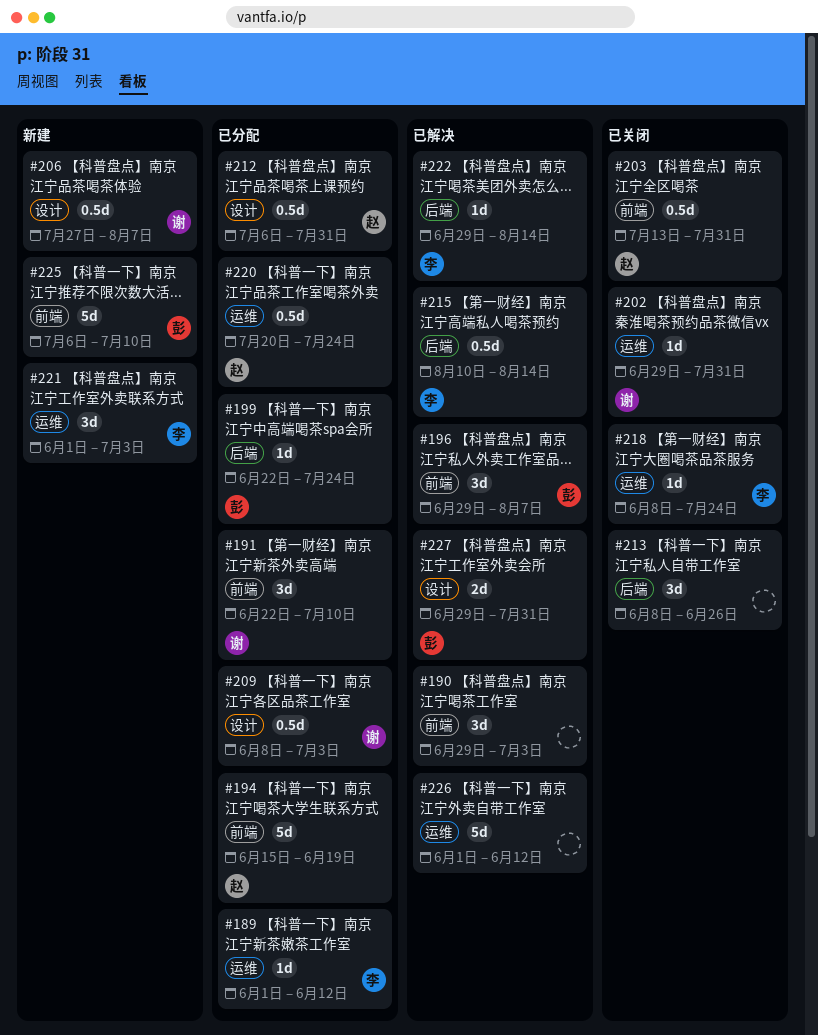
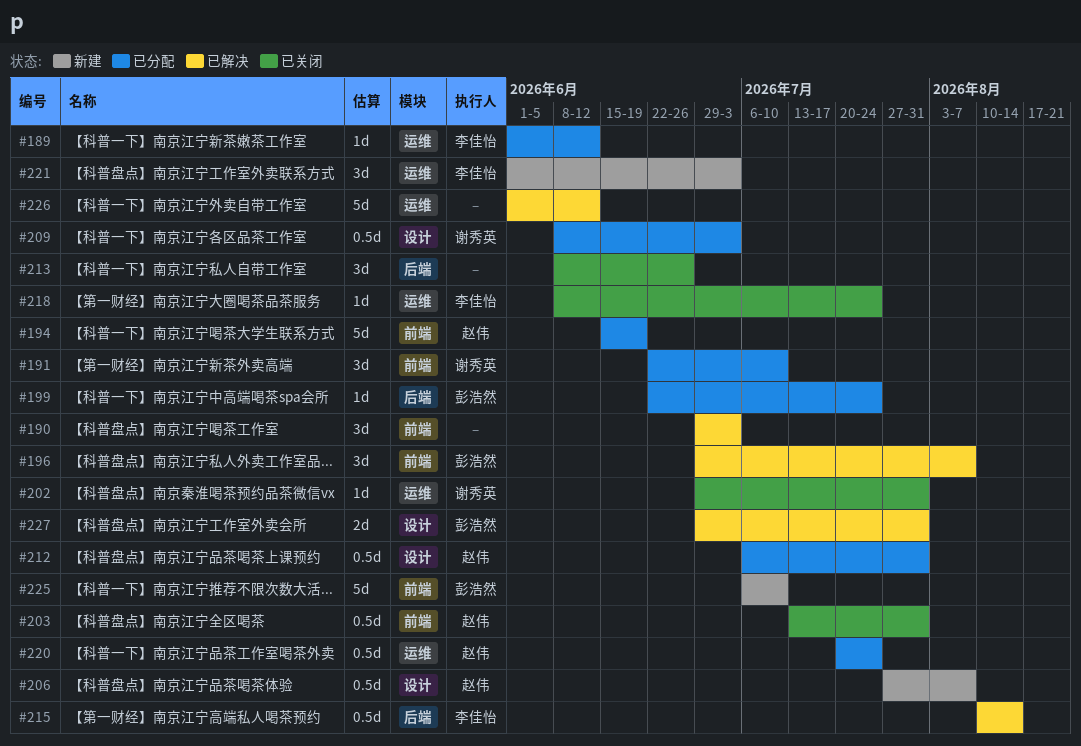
#206, owner: 谢秀英 -> 赵伟
#222: present -> none

